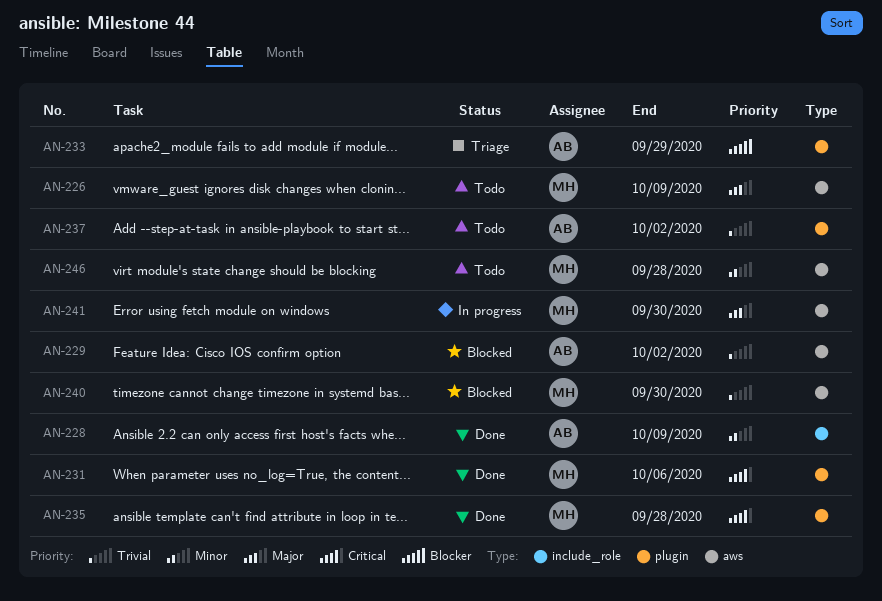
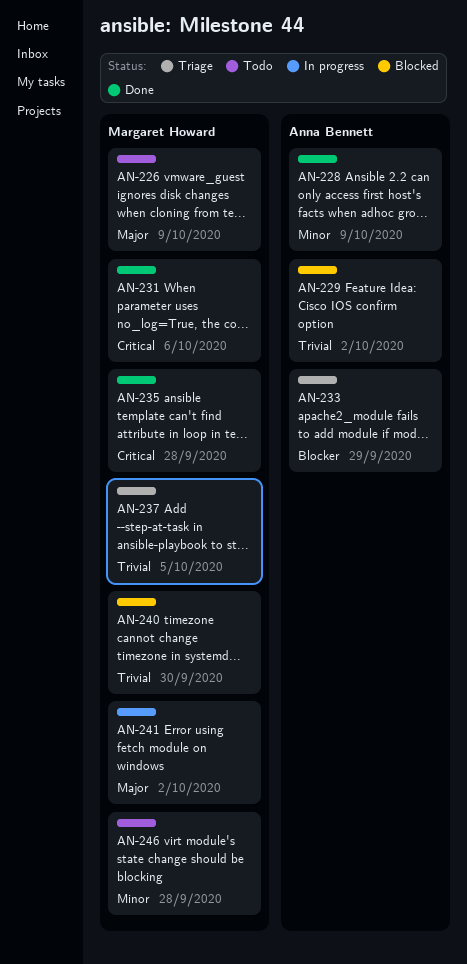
AN-237, status: Todo -> Triage
AN-237, owner: Anna Bennett -> Margaret Howard
AN-237, due: Oct 2 -> Oct 5
AN-241, due: Sep 30 -> Oct 2

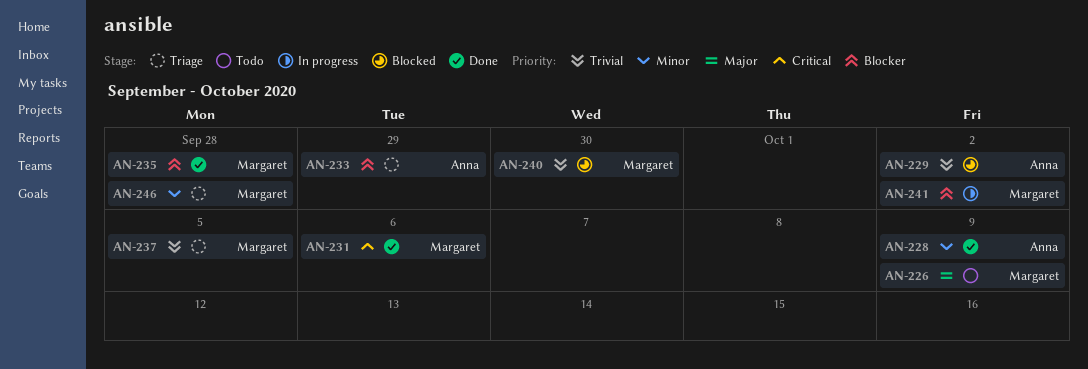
AN-235, priority: Critical -> Blocker
AN-241, priority: Major -> Blocker
AN-246, status: Todo -> Triage

